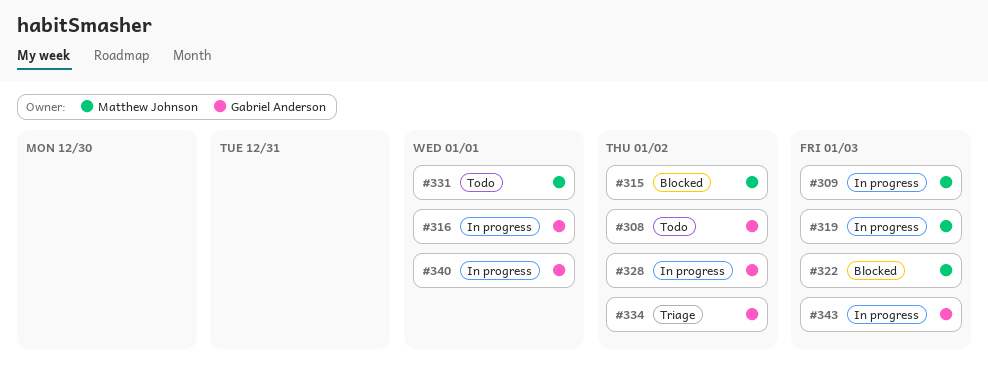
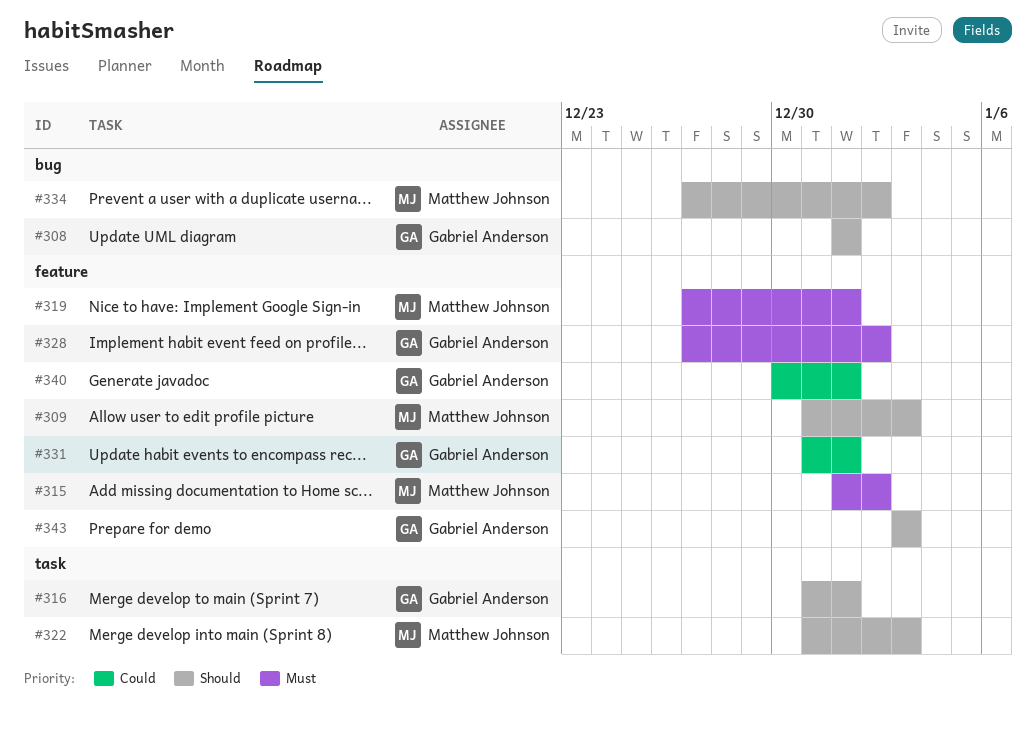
#308, due: Jan 2 -> Jan 1
#319, due: Jan 3 -> Jan 1
#331, owner: Matthew Johnson -> Gabriel Anderson
#334, owner: Gabriel Anderson -> Matthew Johnson

